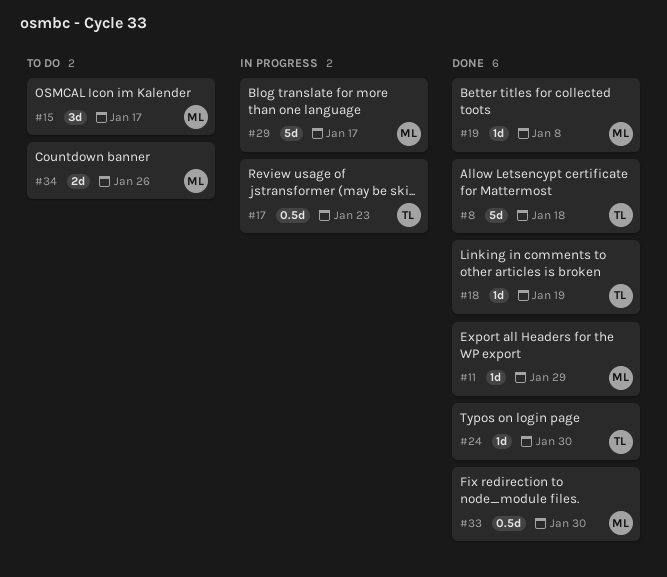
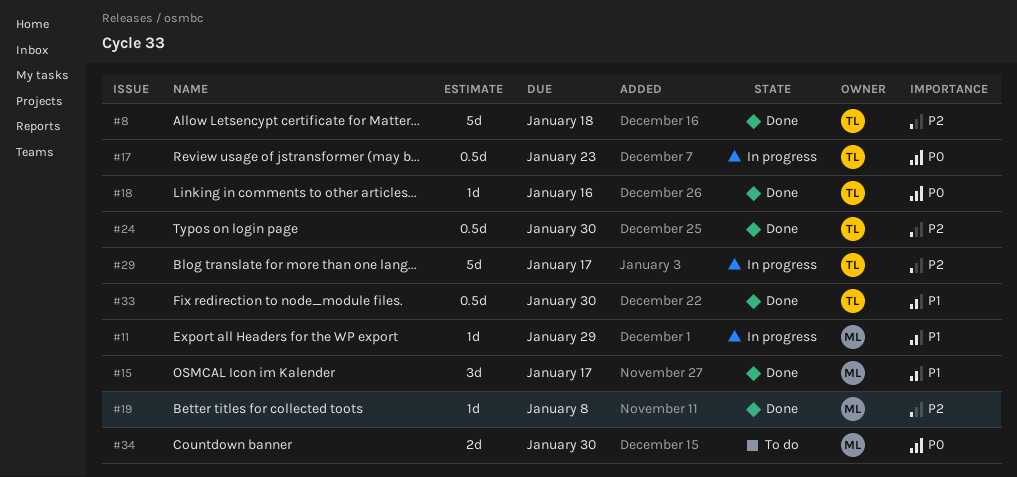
#11, status: Done -> In progress
#15, status: To do -> Done
#18, due: Jan 19 -> Jan 16
#24, estimate: 1d -> 0.5d
#29, owner: ML -> TL
#33, owner: ML -> TL
#34, due: Jan 26 -> Jan 30

